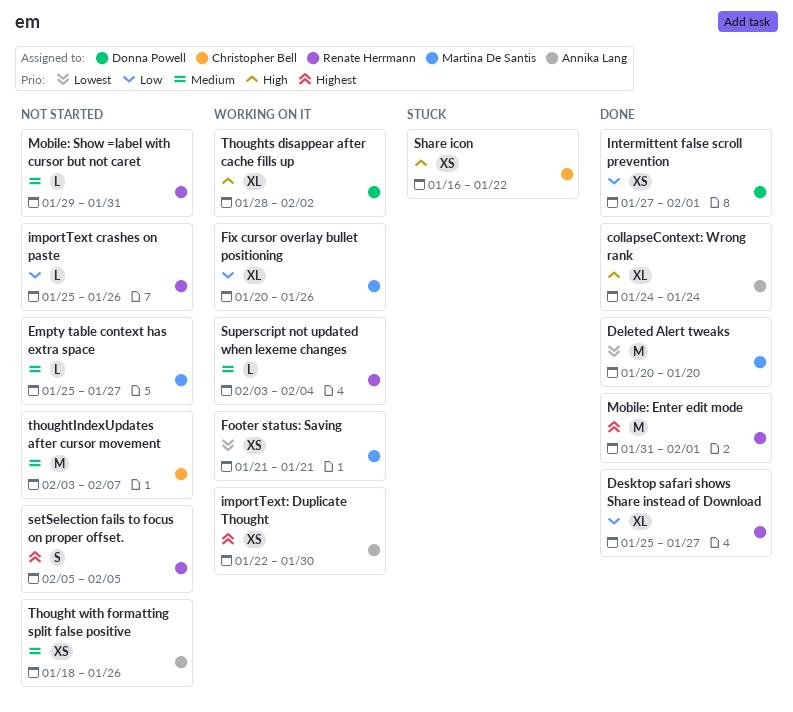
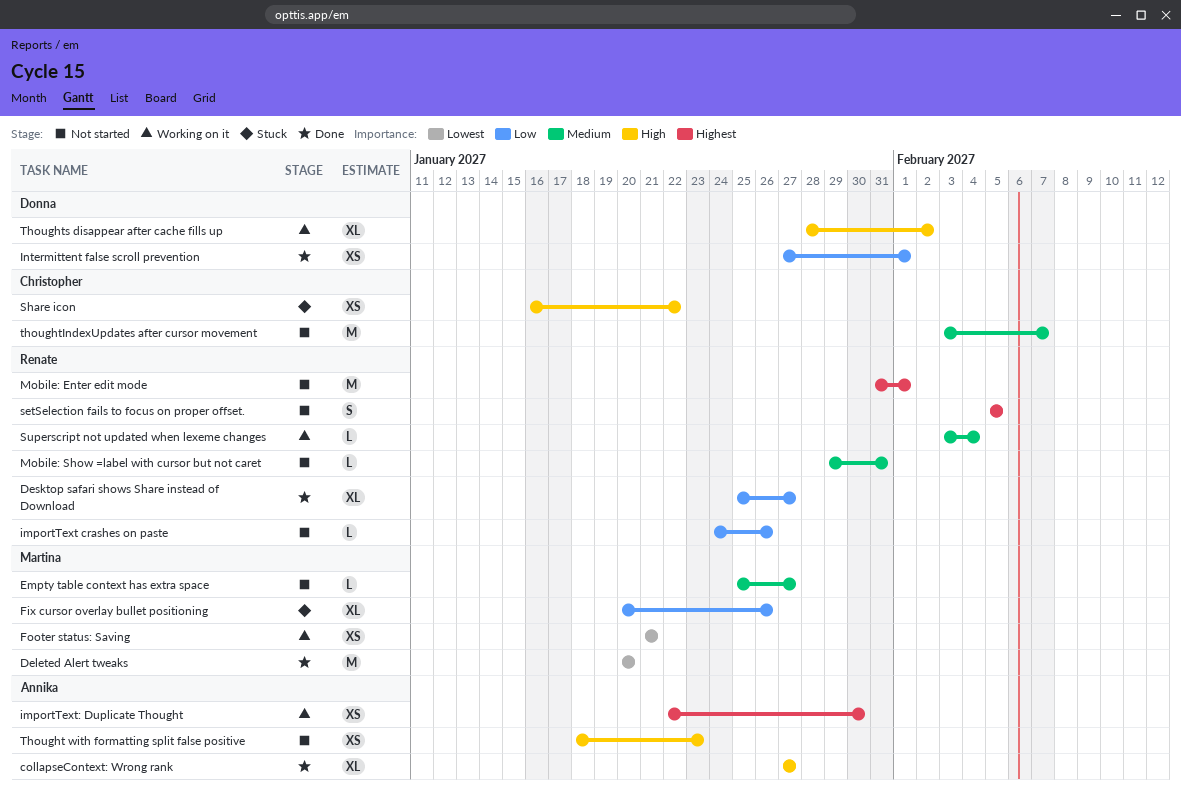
collapseContext: Wrong rank, start: Jan 24 -> Jan 27
collapseContext: Wrong rank, due: Jan 24 -> Jan 27
Fix cursor overlay bullet positioning, status: Working on it -> Stuck
importText crashes on paste, start: Jan 25 -> Jan 24
Mobile: Enter edit mode, status: Done -> Not started
Thought with formatting split false positive, priority: Medium -> High
Thought with formatting split false positive, due: Jan 26 -> Jan 23

